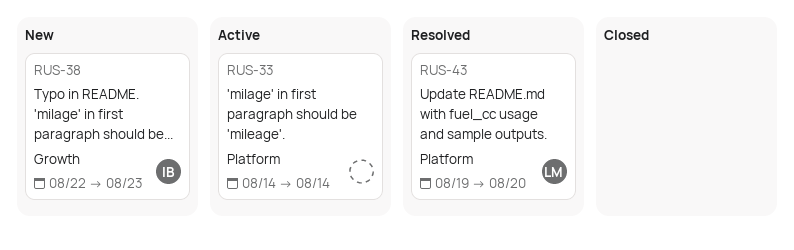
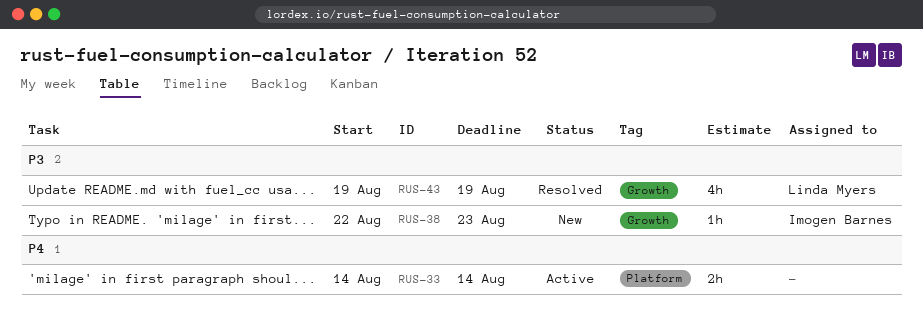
RUS-43, label: Platform -> Growth
RUS-43, due: Aug 20 -> Aug 19

